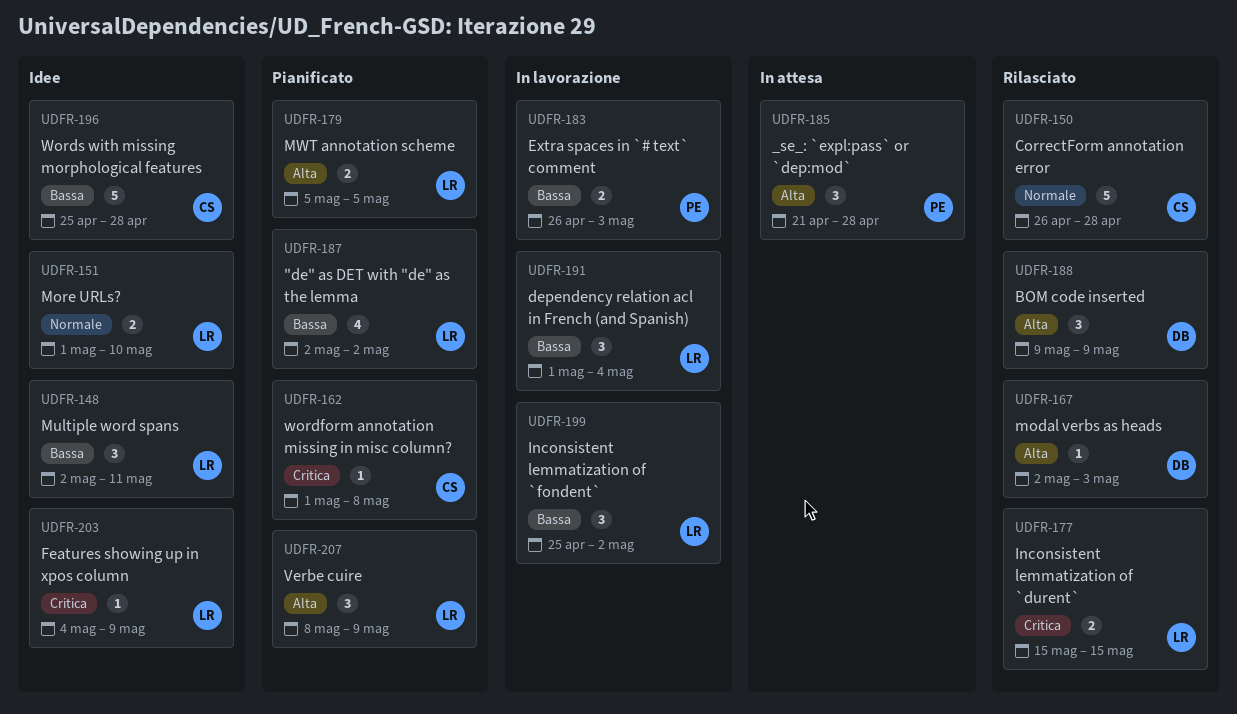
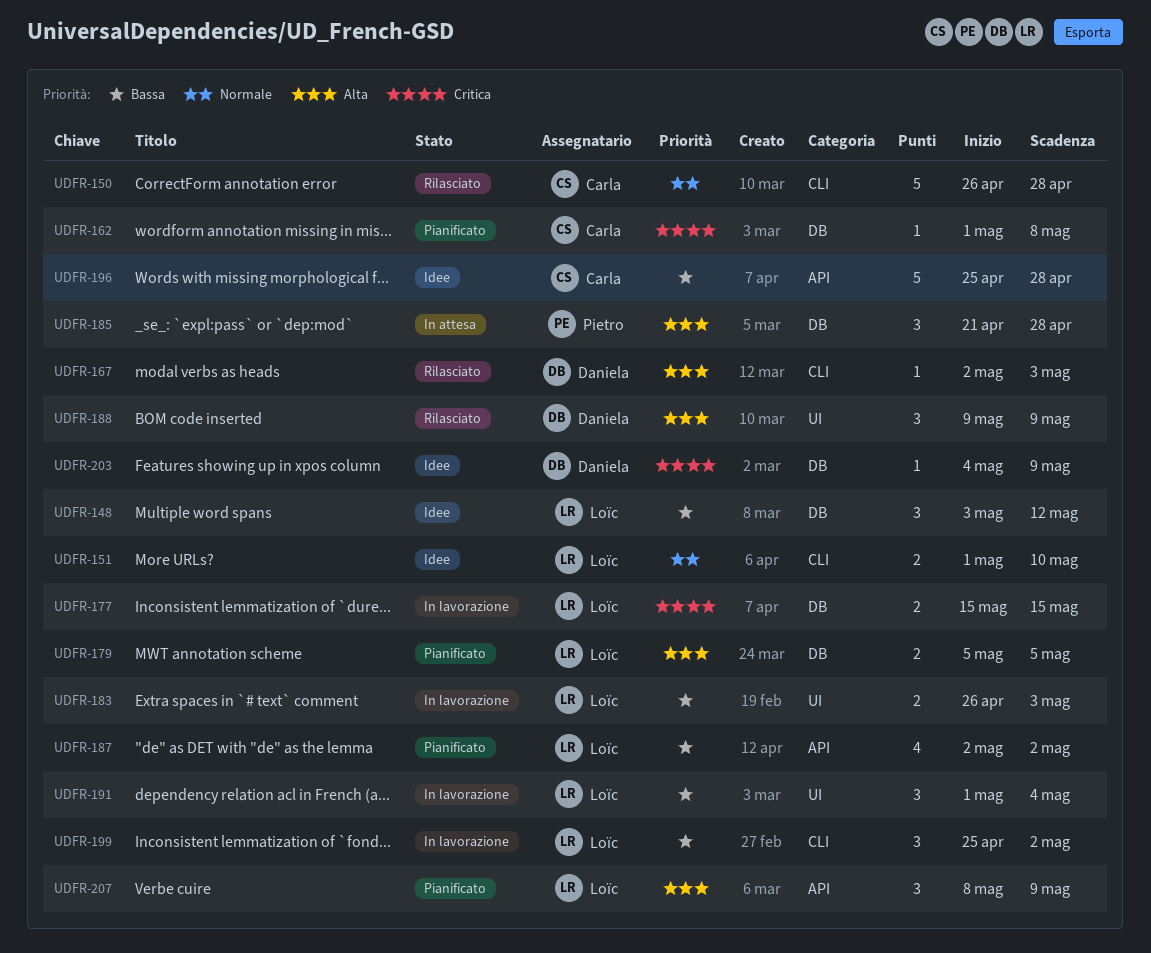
UDFR-148, start: May 2 -> May 3
UDFR-148, due: May 11 -> May 12
UDFR-177, status: Rilasciato -> In lavorazione
UDFR-183, owner: Pietro -> Loïc
UDFR-203, owner: Loïc -> Daniela

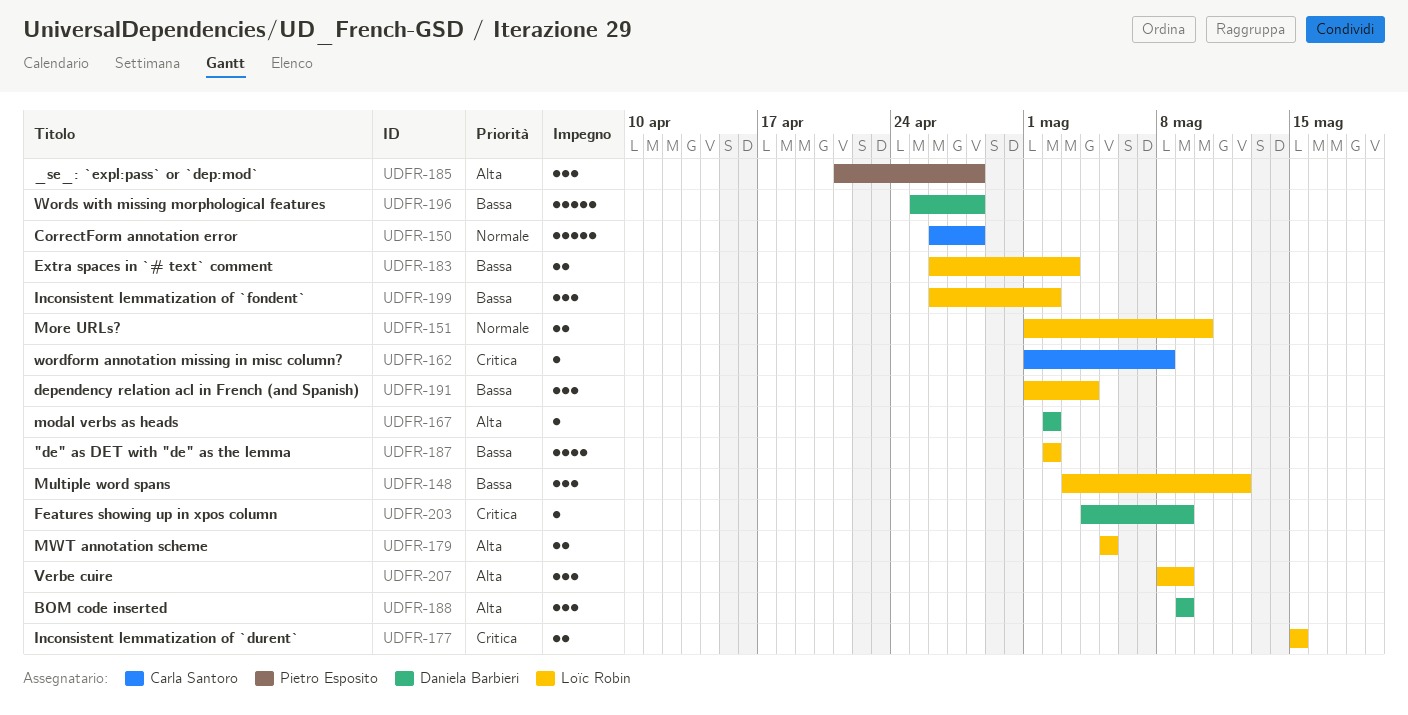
UDFR-167, due: May 3 -> May 2
UDFR-196, owner: Carla Santoro -> Daniela Barbieri
UDFR-199, start: Apr 25 -> Apr 26

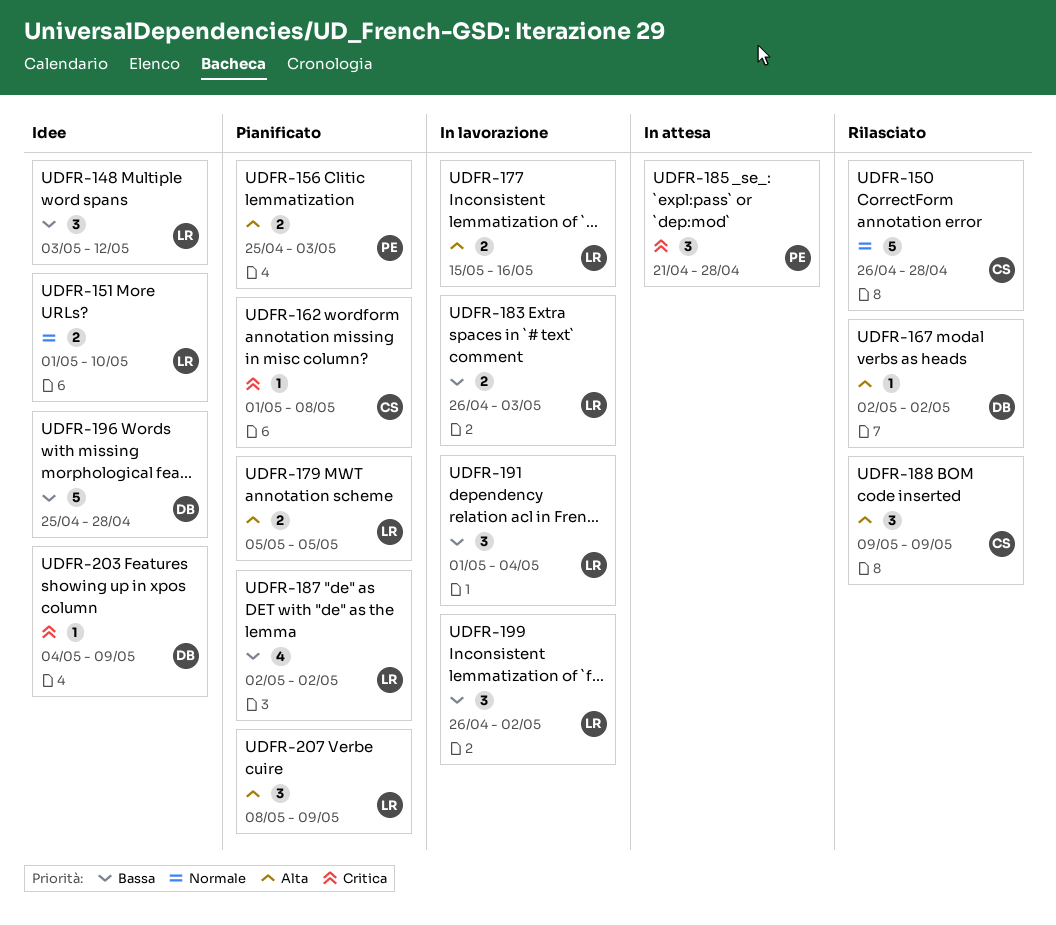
UDFR-156: none -> present
UDFR-177, priority: Critica -> Alta
UDFR-177, due: May 15 -> May 16
UDFR-185, priority: Alta -> Critica
UDFR-188, owner: Daniela Barbieri -> Carla Santoro

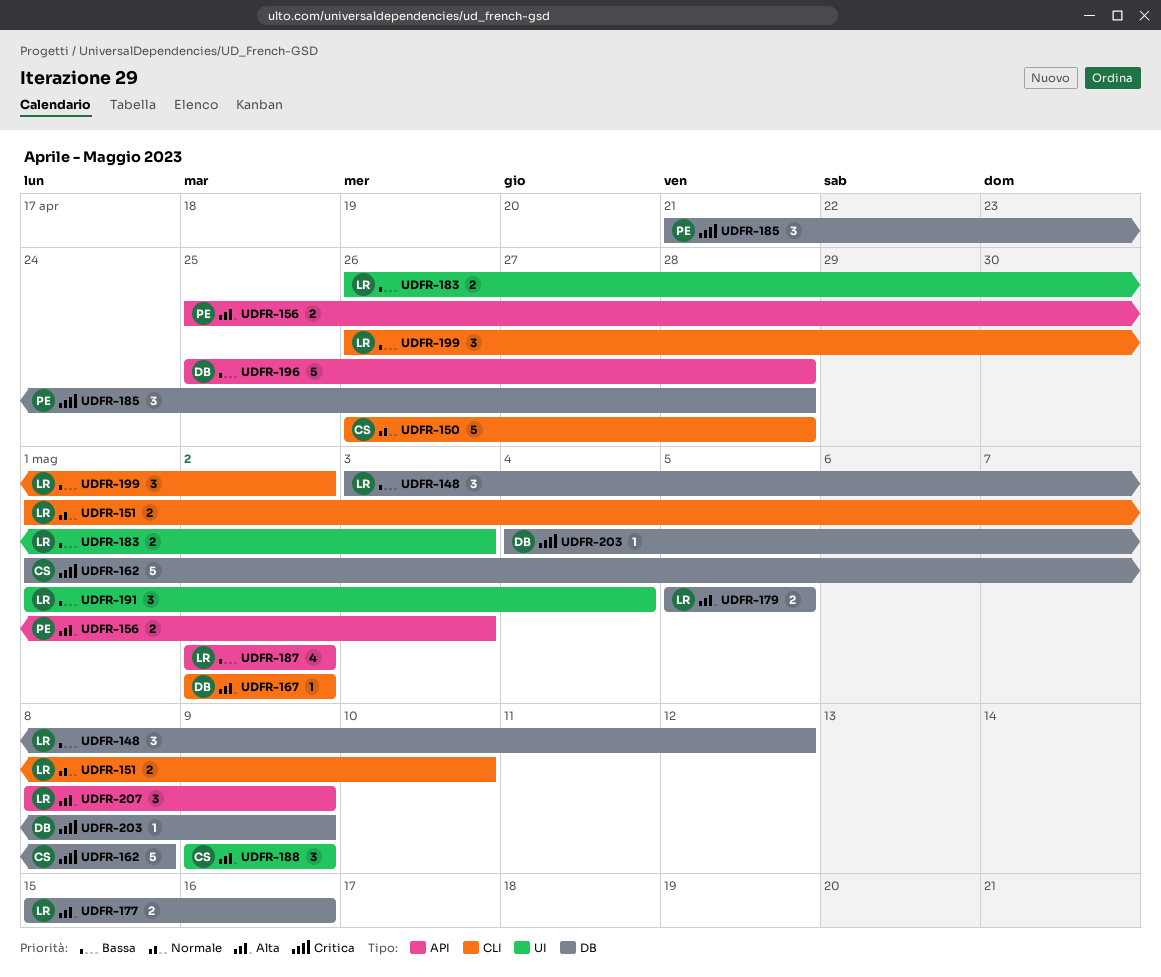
UDFR-162, estimate: 1 -> 5

